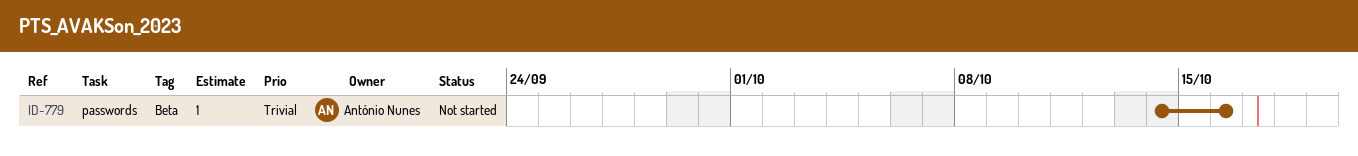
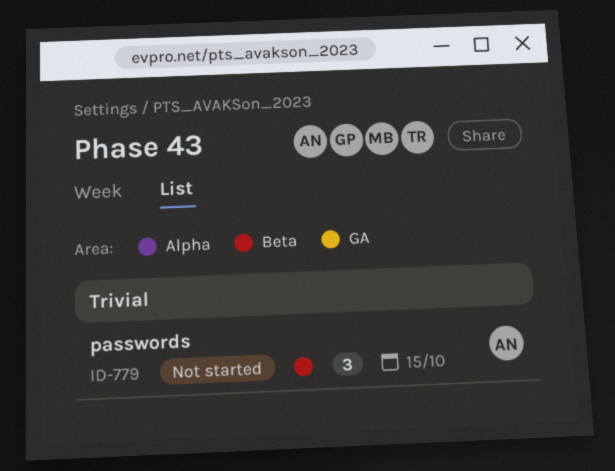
ID-779, estimate: 1 -> 3
ID-779, due: Oct 16 -> Oct 15

